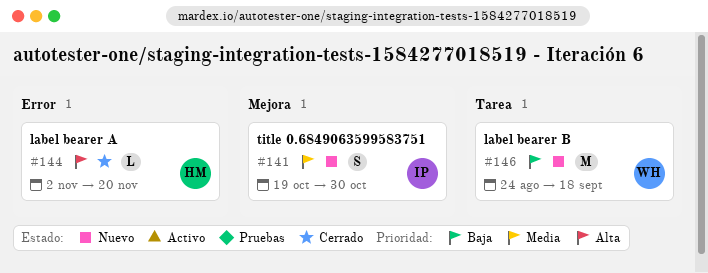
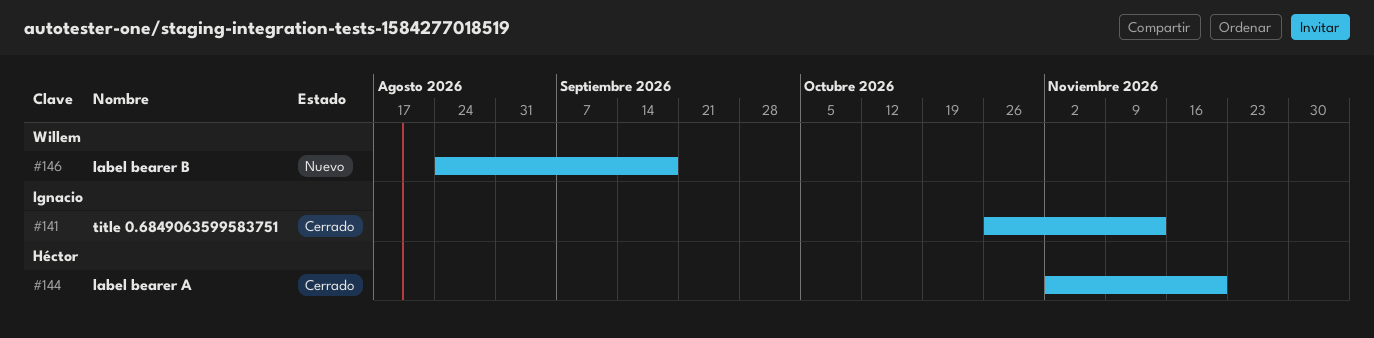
#141, status: Nuevo -> Cerrado
#141, start: Oct 19 -> Oct 26
#141, due: Oct 30 -> Nov 13

